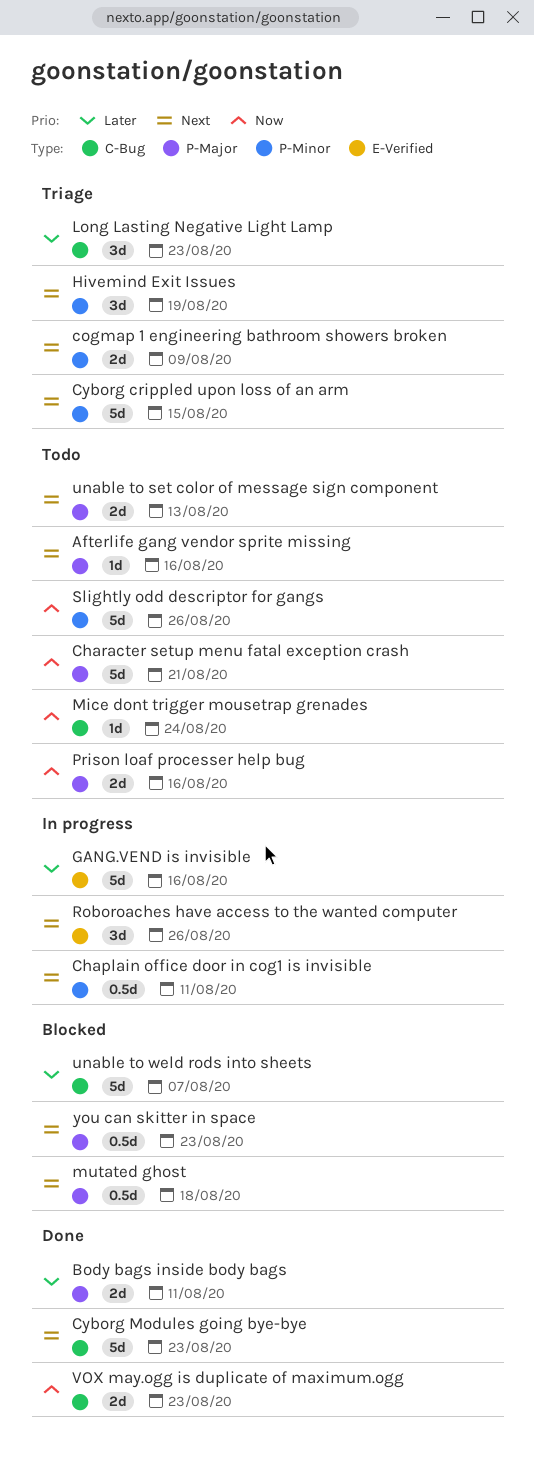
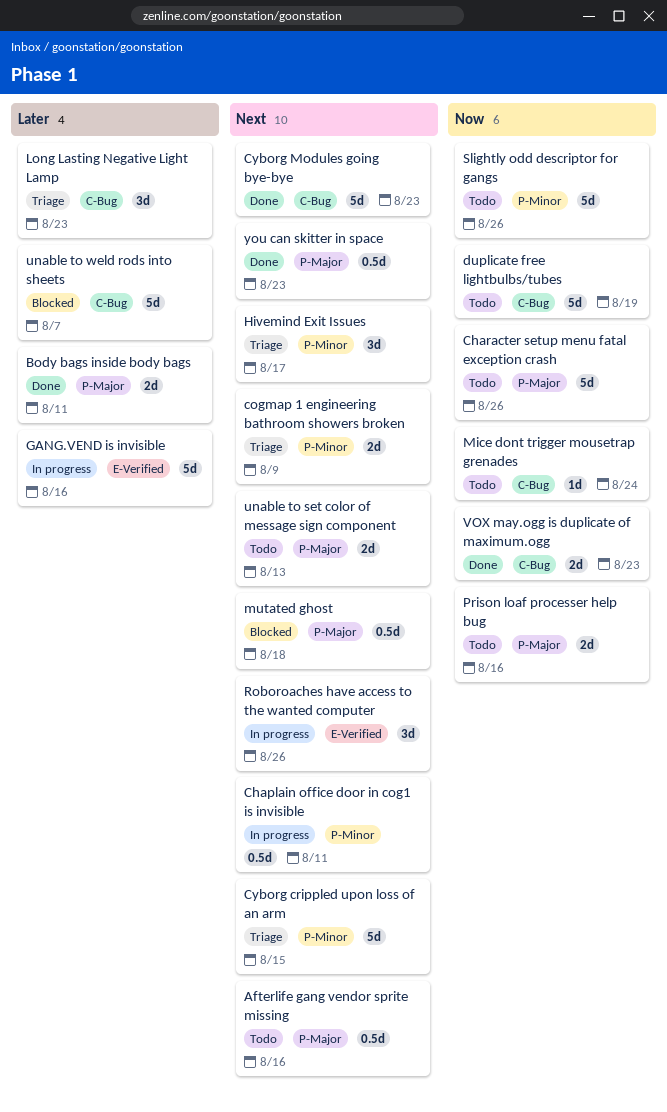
Afterlife gang vendor sprite missing, estimate: 1d -> 0.5d
Character setup menu fatal exception crash, due: Aug 21 -> Aug 26
duplicate free lightbulbs/tubes: none -> present
Hivemind Exit Issues, due: Aug 19 -> Aug 17
you can skitter in space, status: Blocked -> Done

